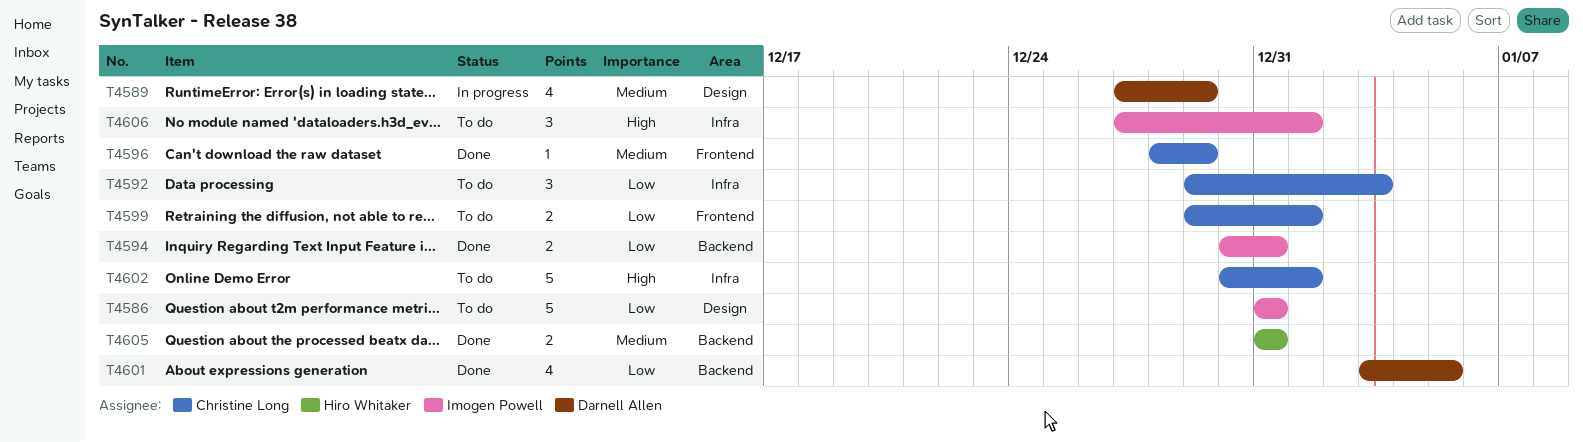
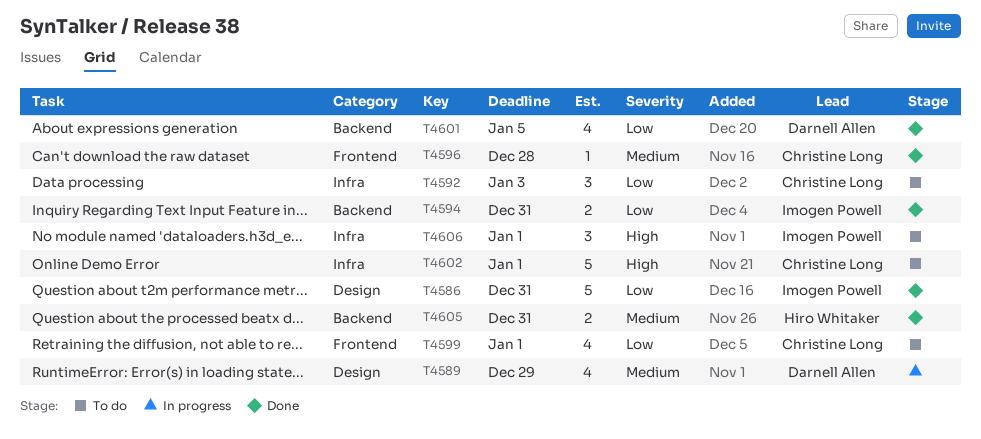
T4586, status: To do -> Done
T4596, due: Dec 29 -> Dec 28
T4599, estimate: 2 -> 4

